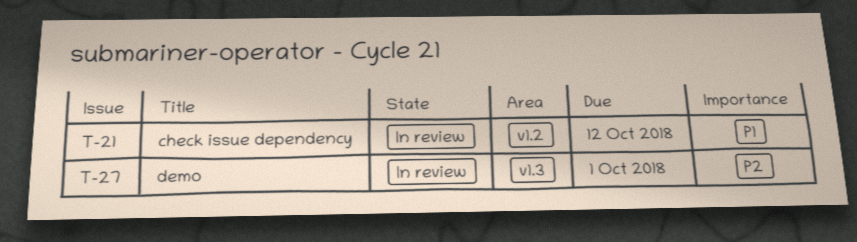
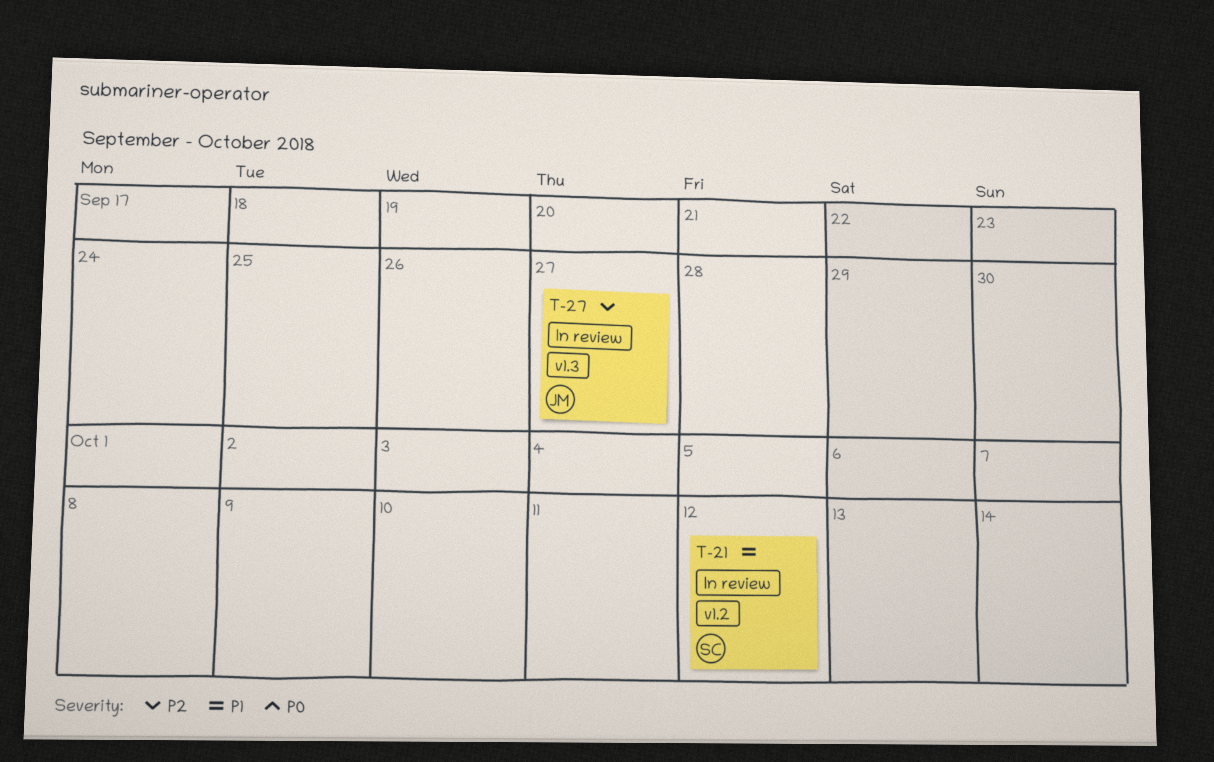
T-27, due: Oct 1 -> Sep 27

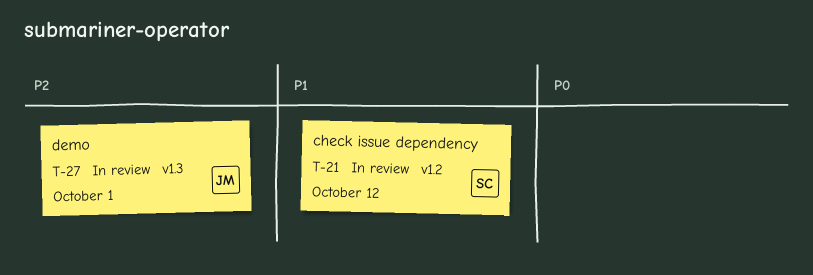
T-27, due: Sep 27 -> Oct 1

